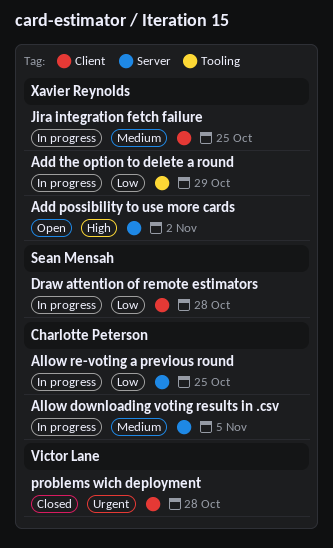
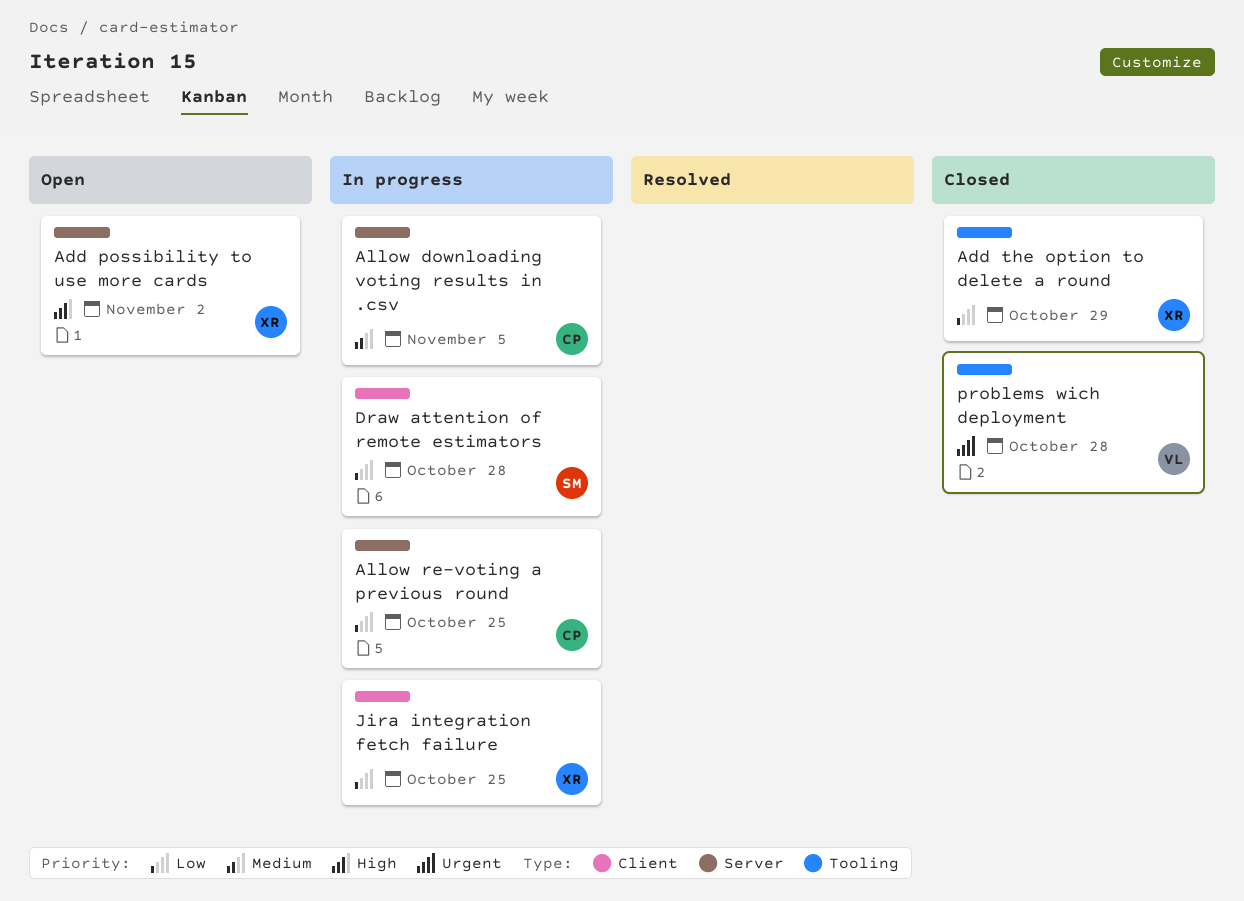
Add the option to delete a round, status: In progress -> Closed
Jira integration fetch failure, priority: Medium -> Low
problems wich deployment, label: Client -> Tooling

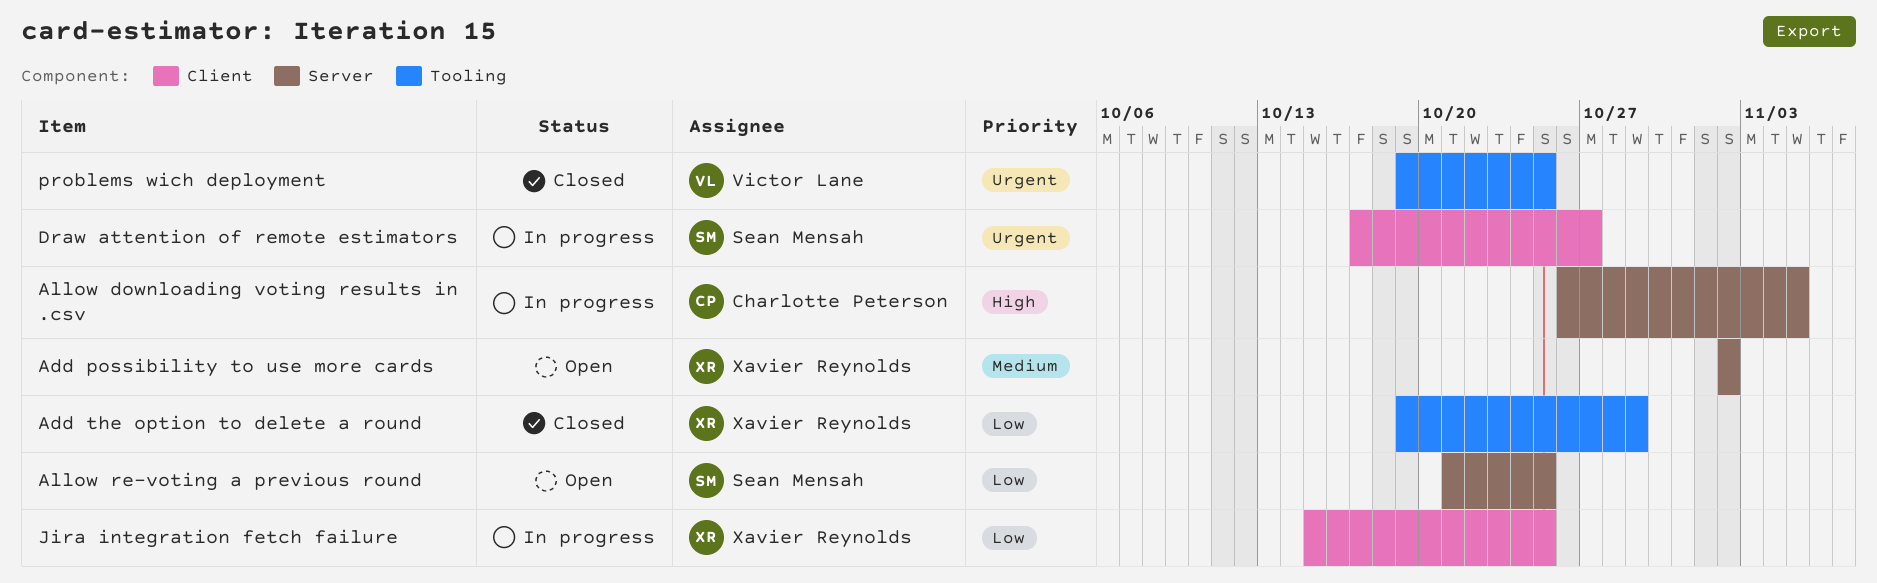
Add possibility to use more cards, priority: High -> Medium
Allow downloading voting results in .csv, priority: Medium -> High
Allow re-voting a previous round, status: In progress -> Open
Allow re-voting a previous round, owner: Charlotte Peterson -> Sean Mensah
Draw attention of remote estimators, priority: Low -> Urgent
Draw attention of remote estimators, due: Oct 28 -> Oct 27
problems wich deployment, due: Oct 28 -> Oct 25

